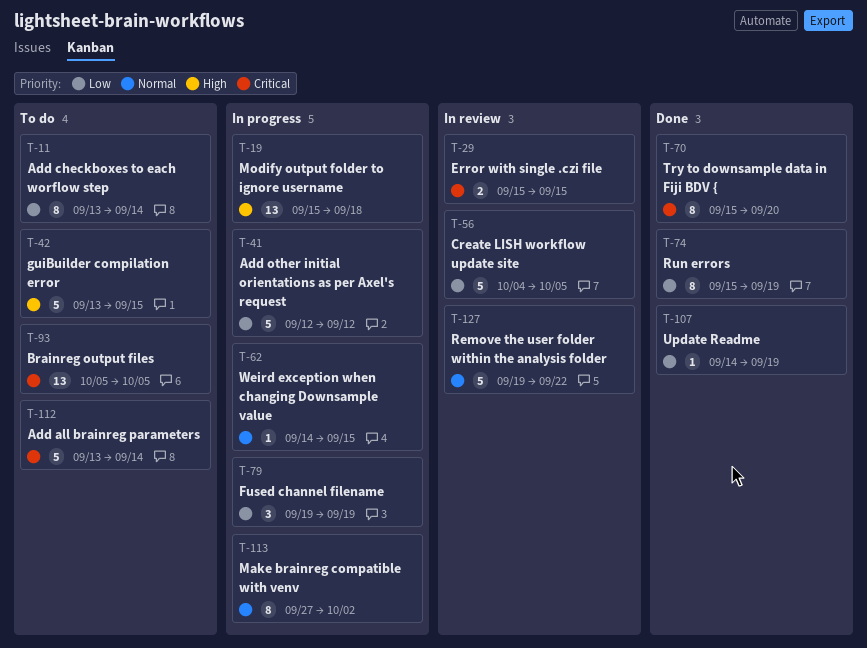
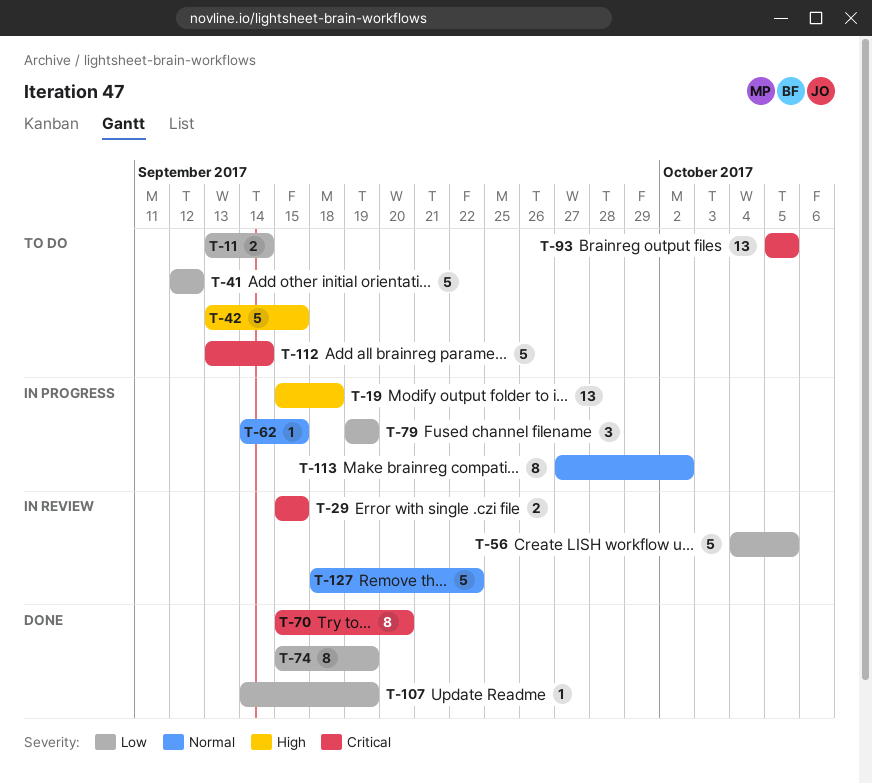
T-11, estimate: 8 -> 2
T-41, status: In progress -> To do
T-127, start: Sep 19 -> Sep 18

